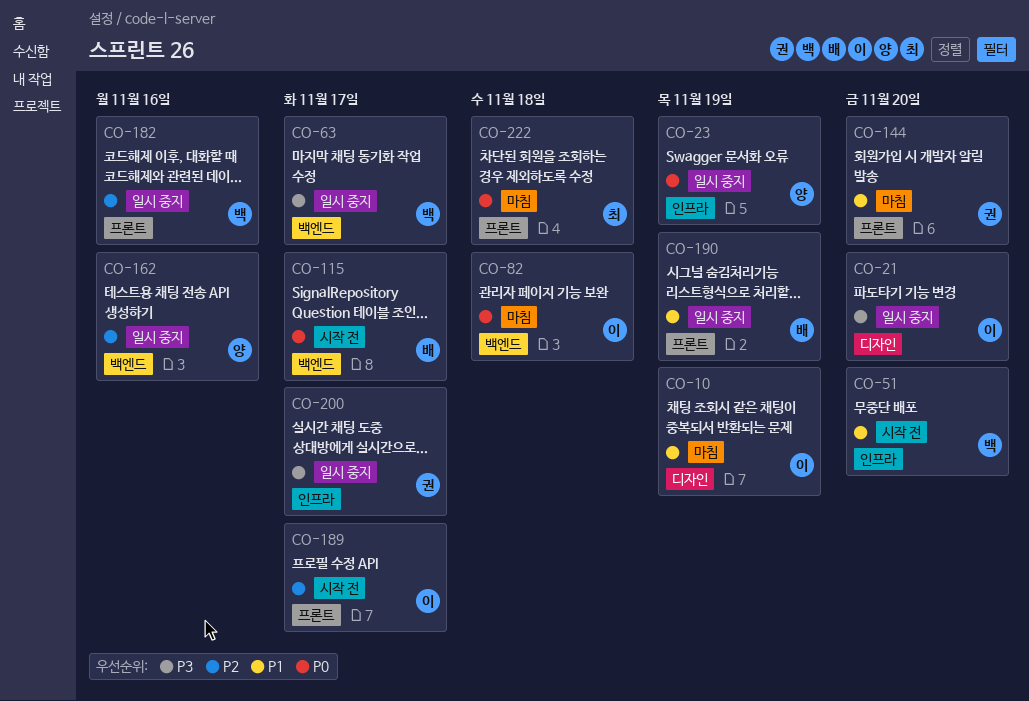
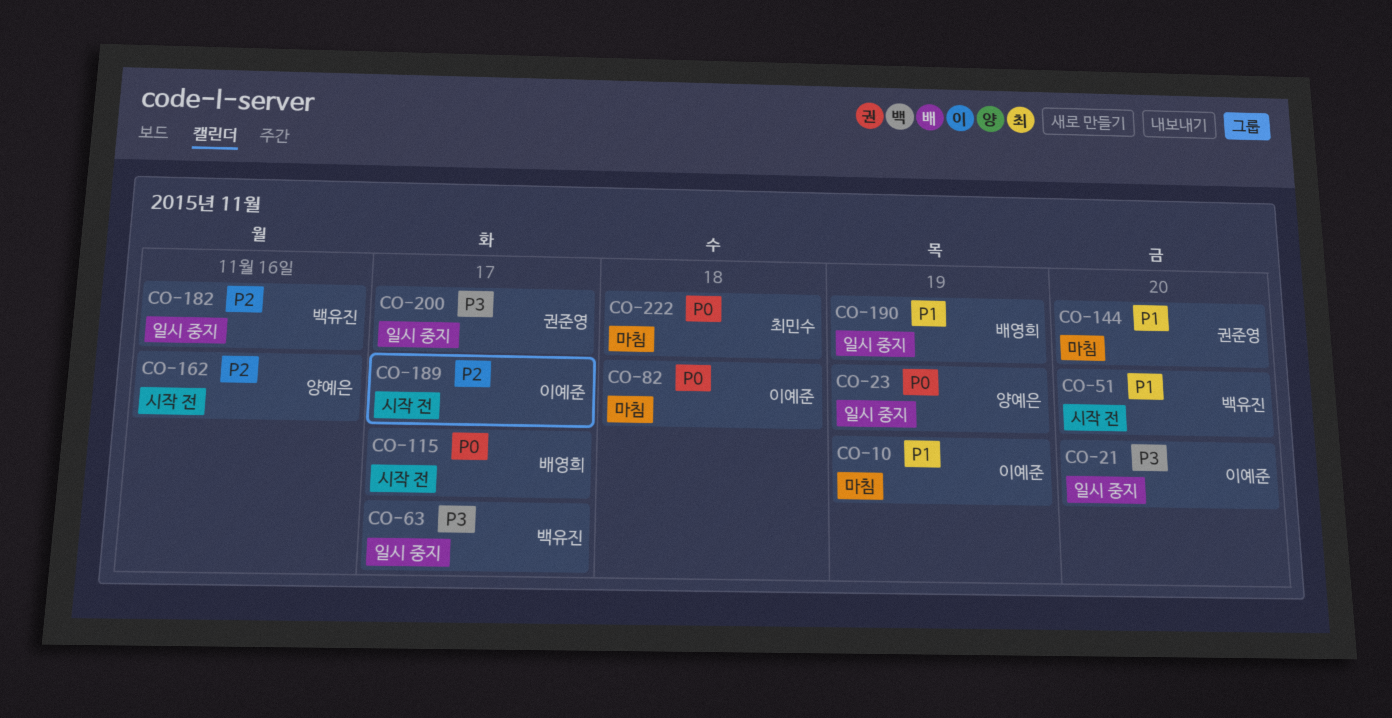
CO-162, status: 일시 중지 -> 시작 전

